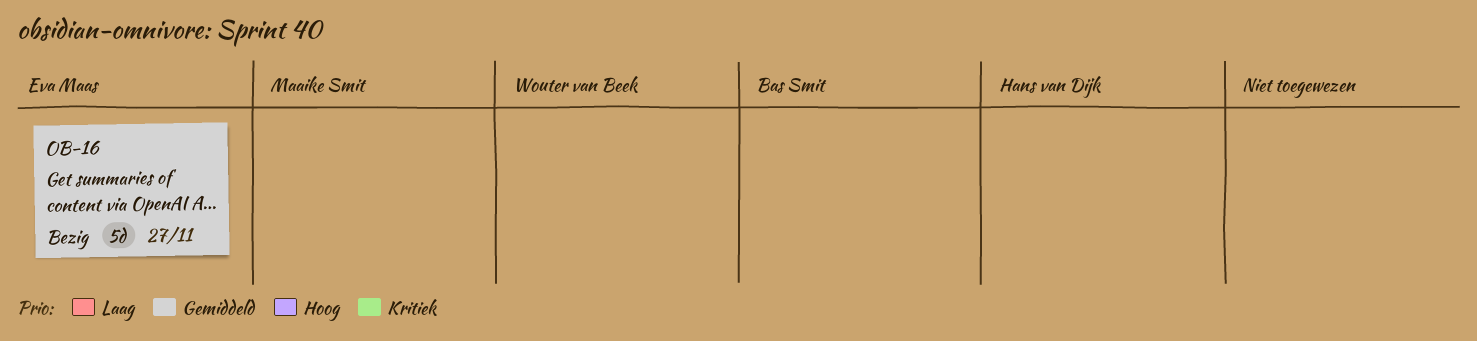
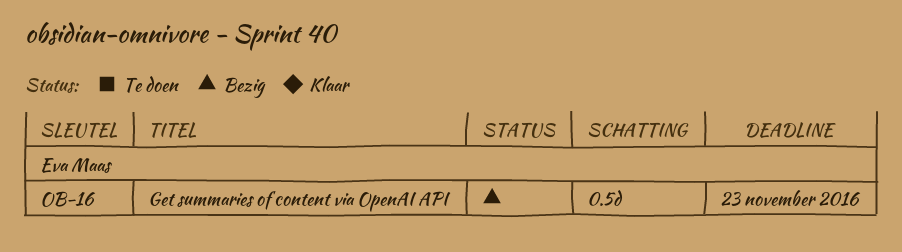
OB-16, estimate: 5d -> 0.5d
OB-16, due: Nov 27 -> Nov 23

